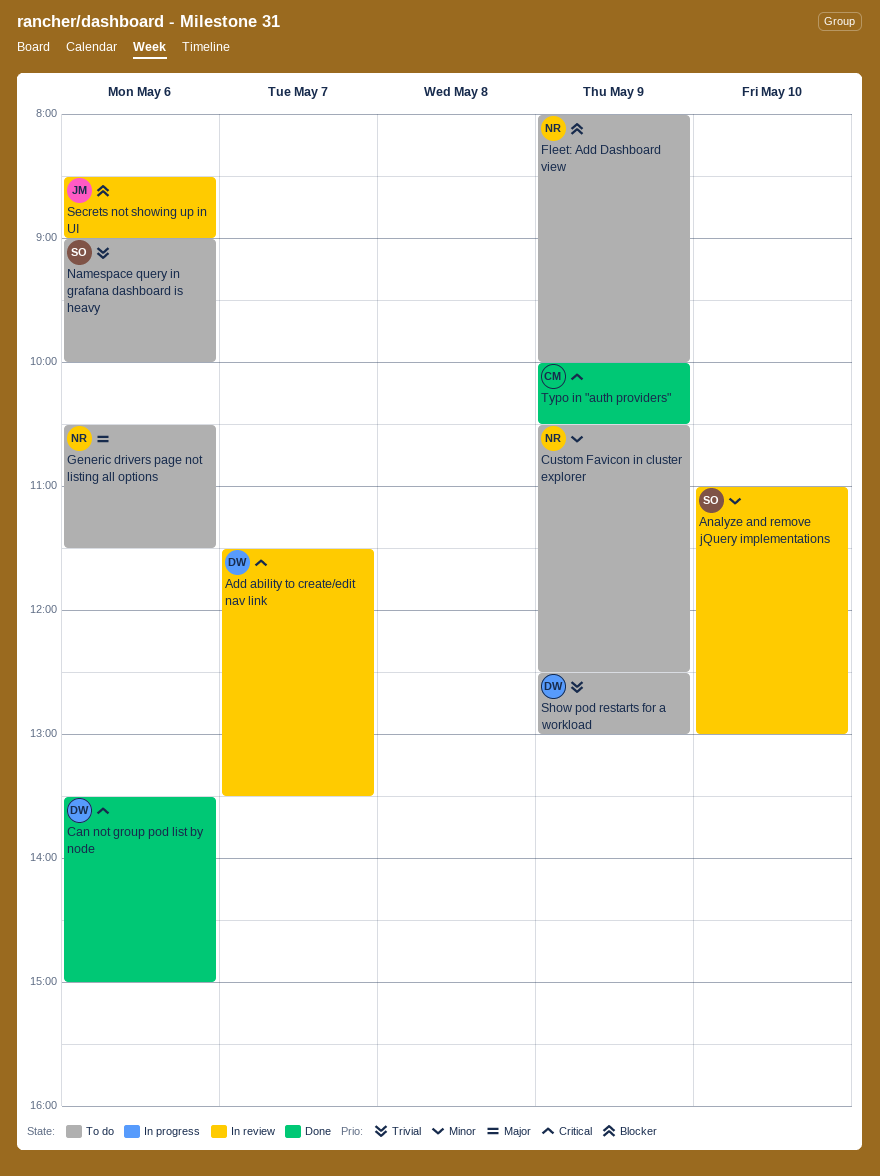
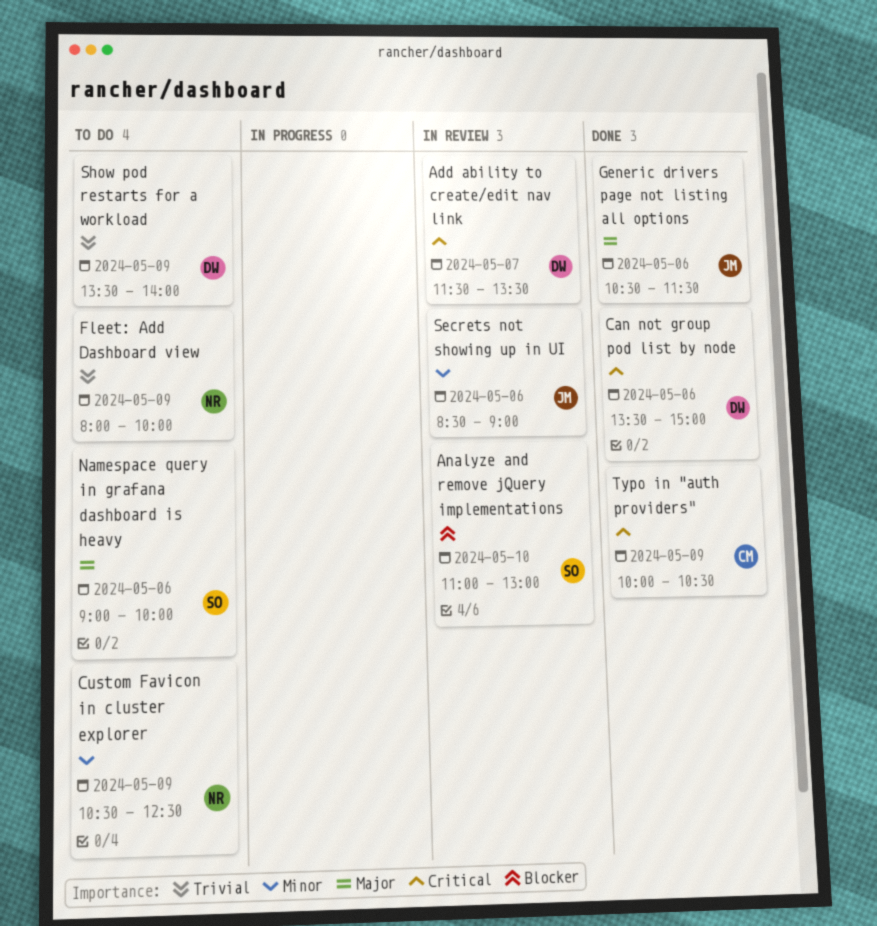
Analyze and remove jQuery implementations, priority: Minor -> Blocker
Fleet: Add Dashboard view, priority: Blocker -> Trivial
Generic drivers page not listing all options, status: To do -> Done
Generic drivers page not listing all options, owner: NR -> JM
Namespace query in grafana dashboard is heavy, priority: Trivial -> Major
Secrets not showing up in UI, priority: Blocker -> Minor
Show pod restarts for a workload, begins: 12:30 -> 13:30
Show pod restarts for a workload, ends: 13:00 -> 14:00

